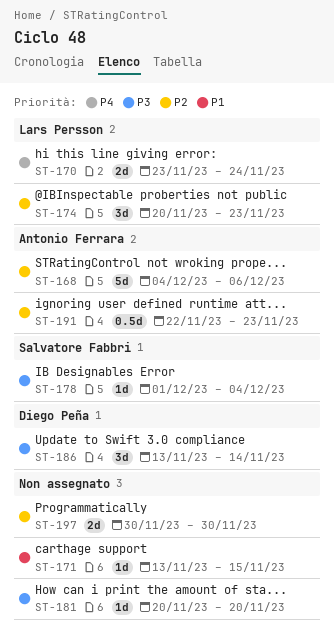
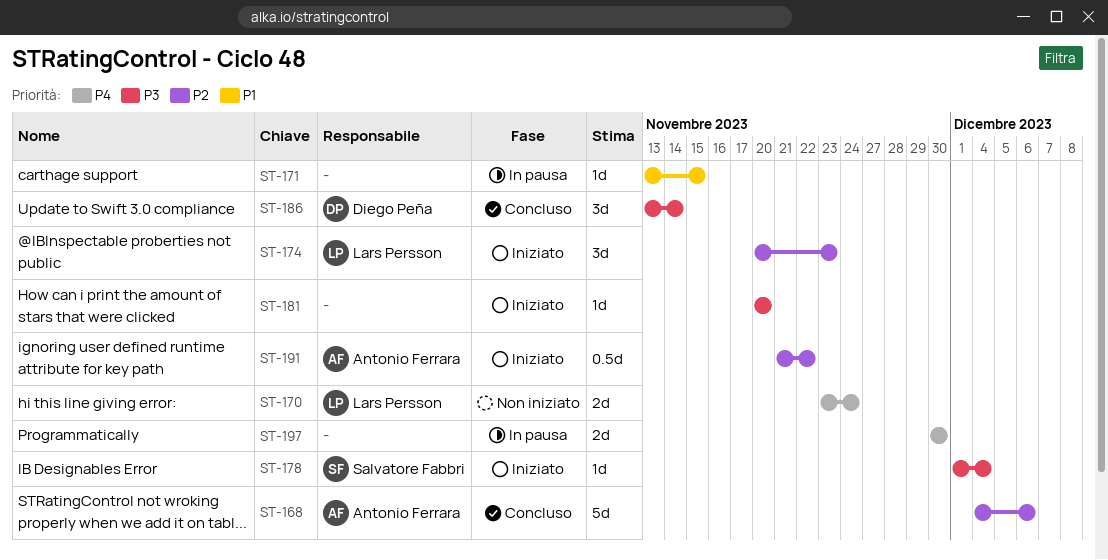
ST-191, start: Nov 22 -> Nov 21
ST-191, due: Nov 23 -> Nov 22
ST-197, priority: P2 -> P4

